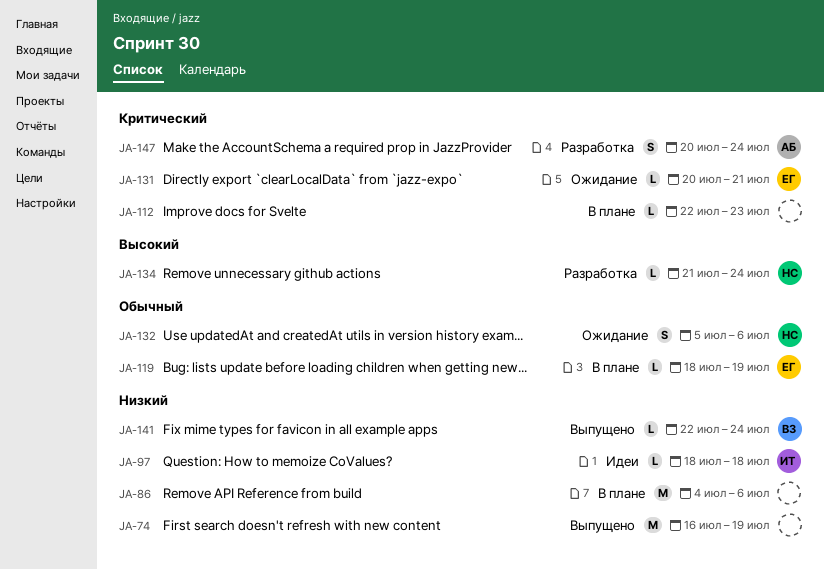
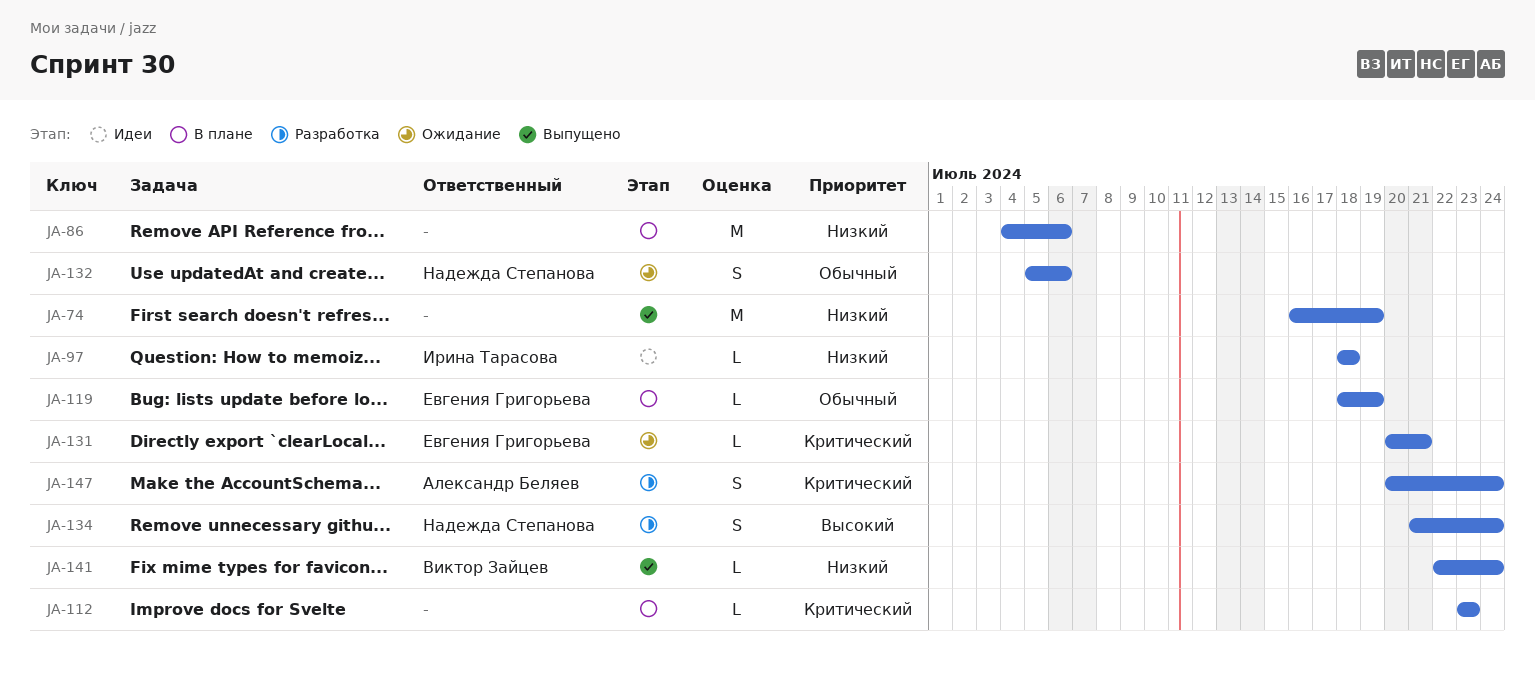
JA-112, start: Jul 22 -> Jul 23
JA-134, estimate: L -> S

